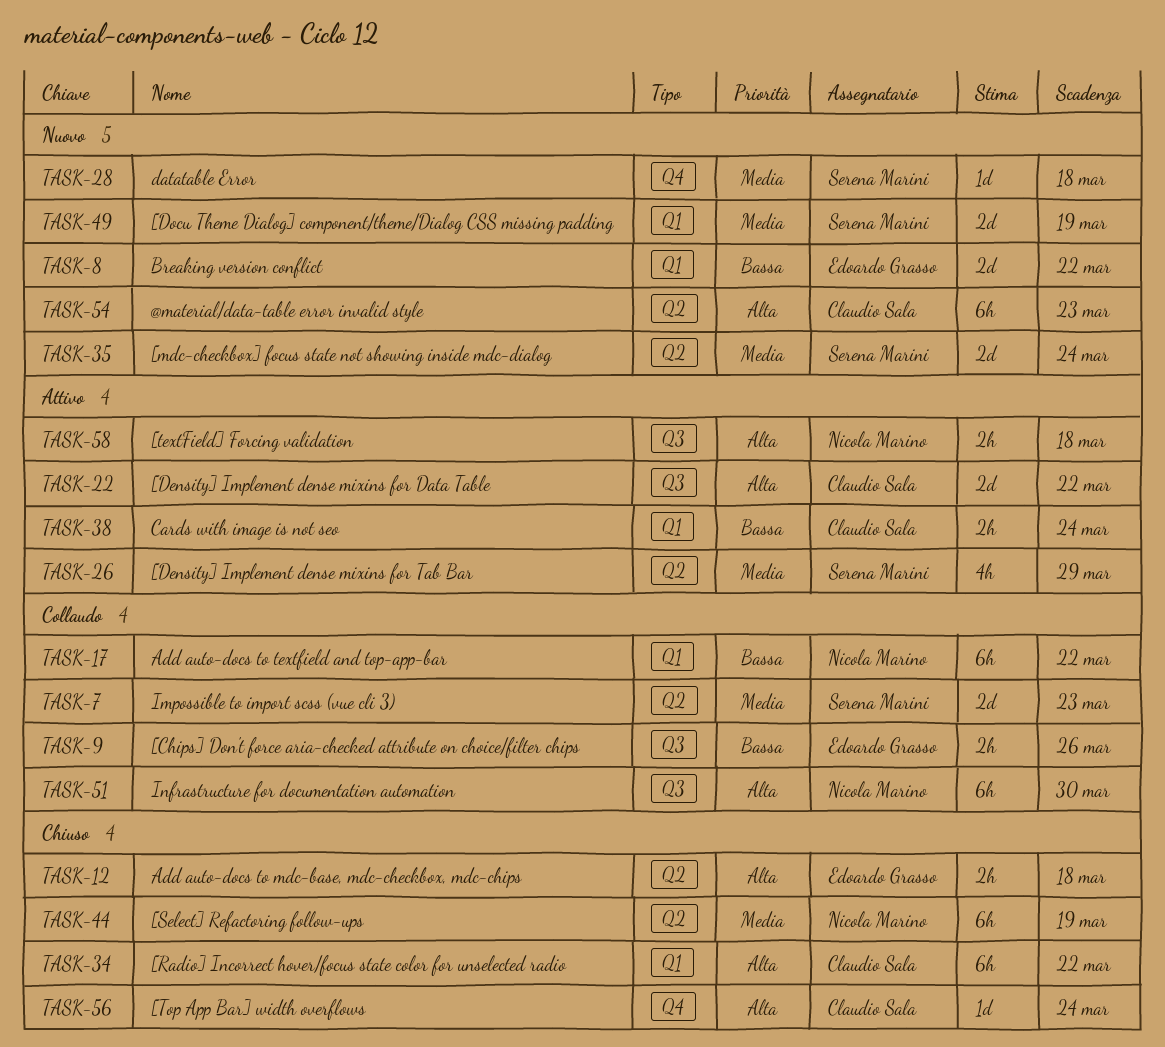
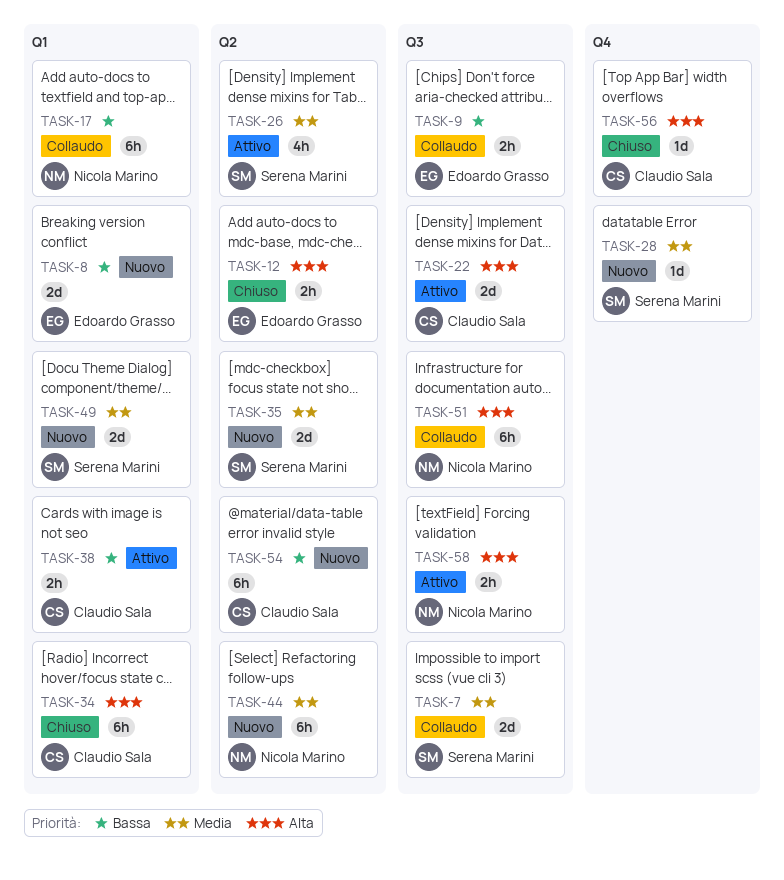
TASK-7, label: Q2 -> Q3
TASK-44, status: Chiuso -> Nuovo
TASK-54, priority: Alta -> Bassa

